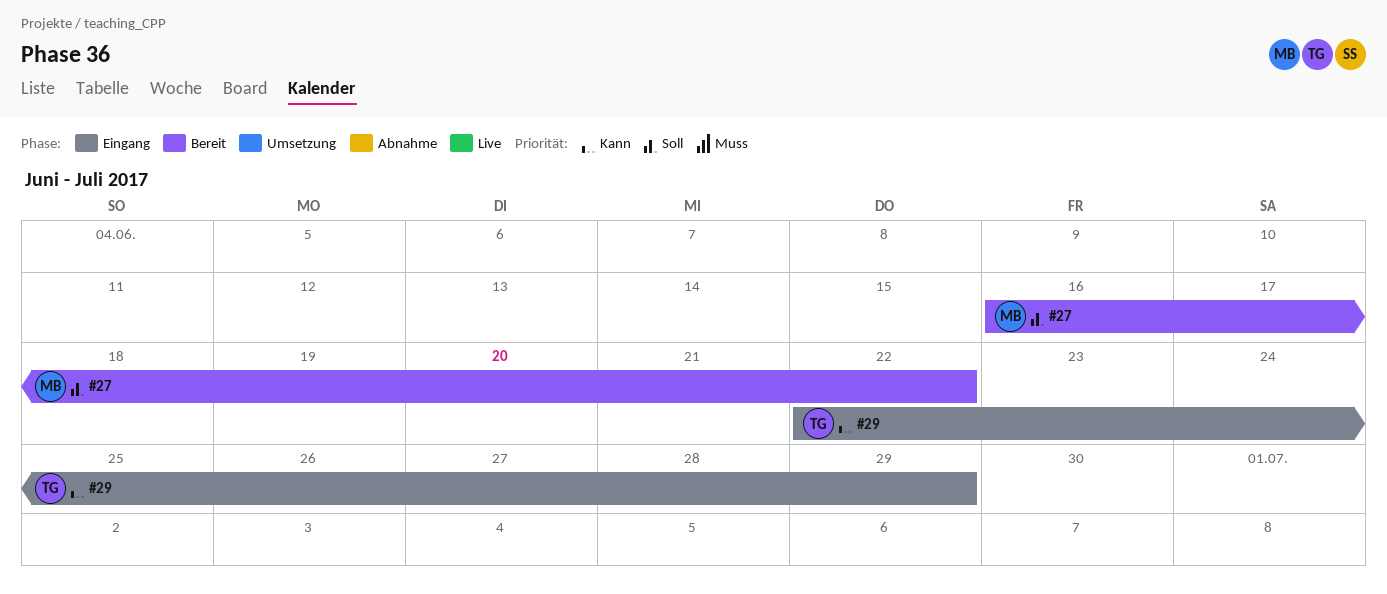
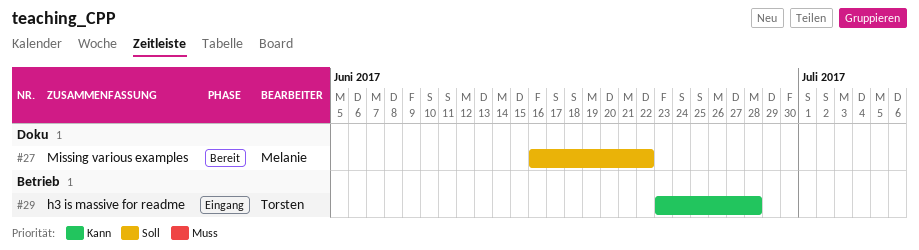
#29, start: Jun 22 -> Jun 23
#29, due: Jun 29 -> Jun 28

